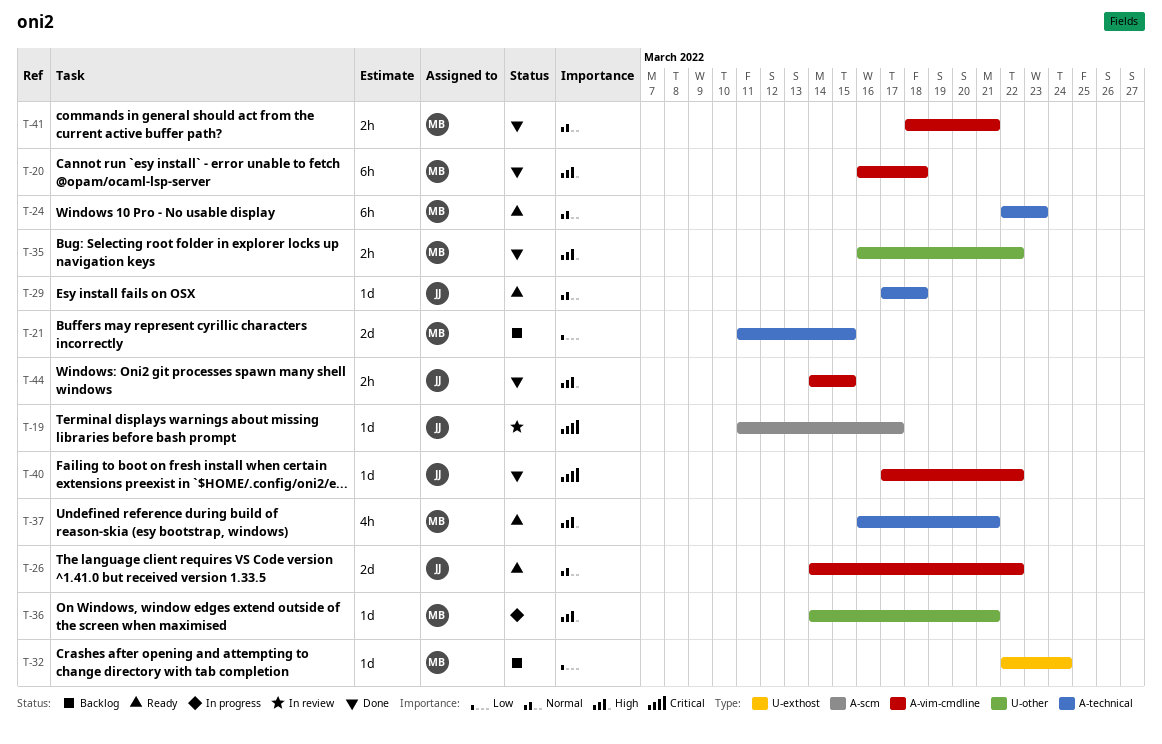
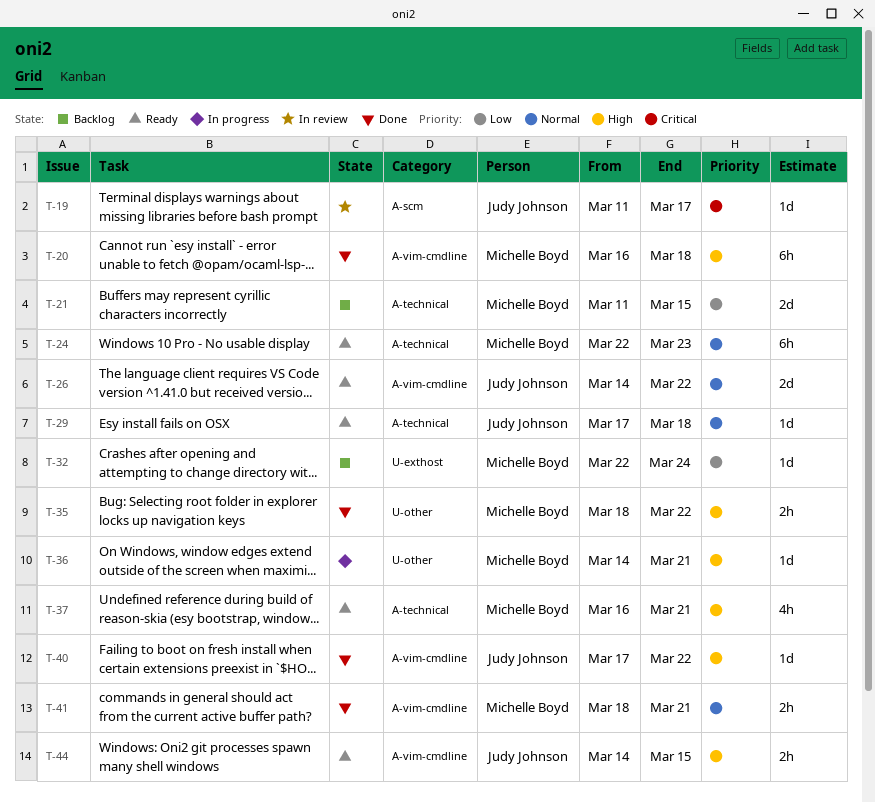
T-35, start: Mar 16 -> Mar 18
T-40, priority: Critical -> High
T-44, status: Done -> Ready

